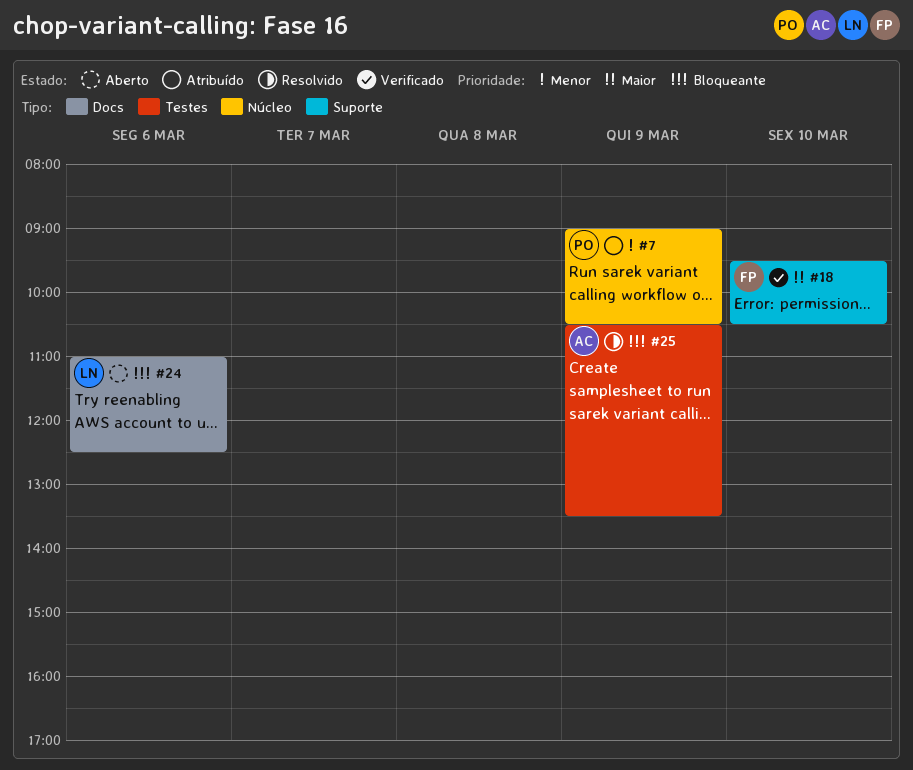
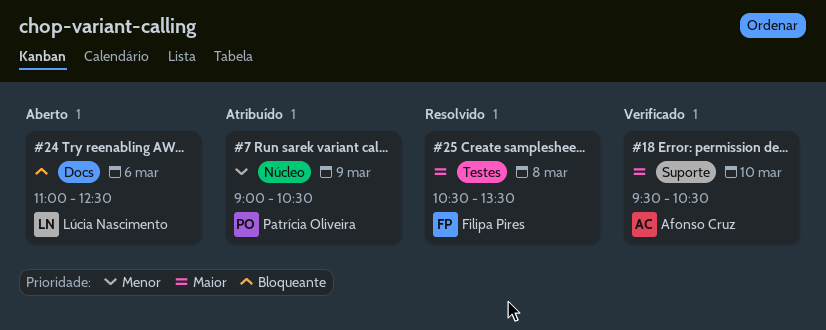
#18, owner: Filipa Pires -> Afonso Cruz
#25, owner: Afonso Cruz -> Filipa Pires
#25, priority: Bloqueante -> Maior
#25, day: Mar 9 -> Mar 8

